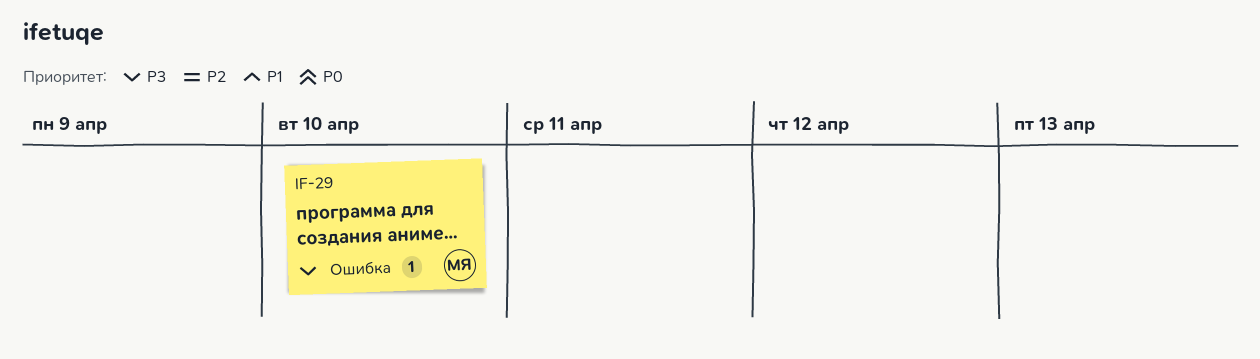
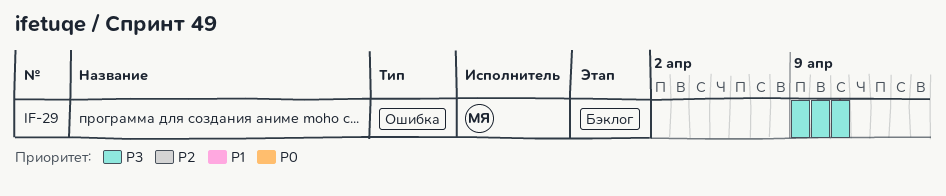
IF-29, due: Apr 10 -> Apr 11

